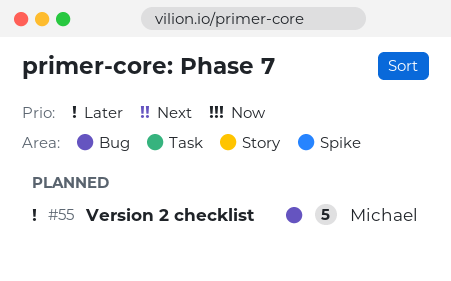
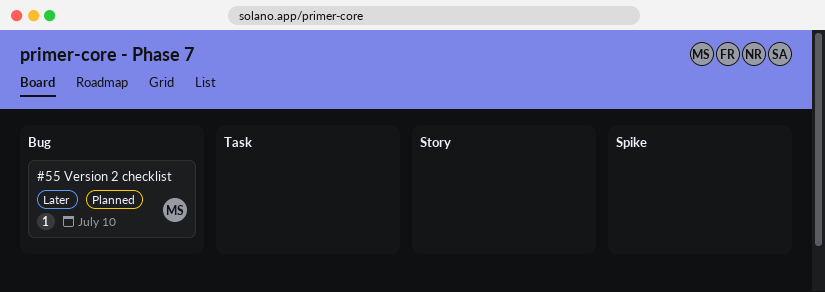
#55, estimate: 5 -> 1

